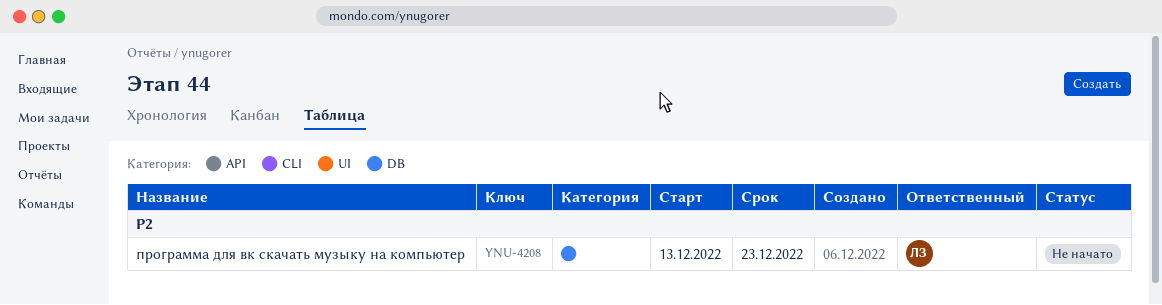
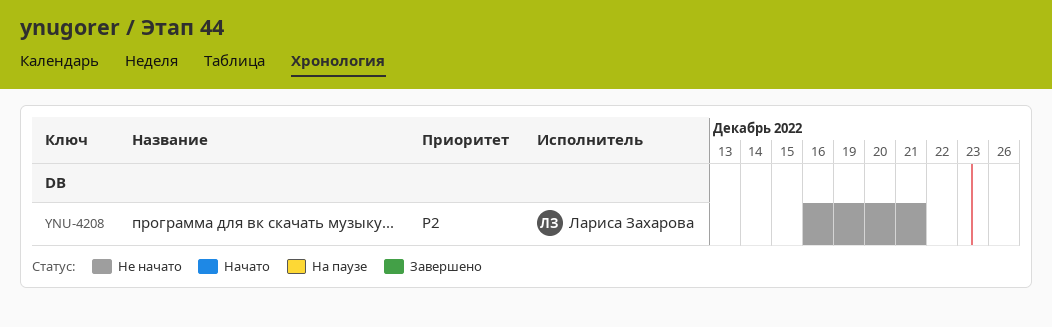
YNU-4208, start: Dec 13 -> Dec 16
YNU-4208, due: Dec 23 -> Dec 21

